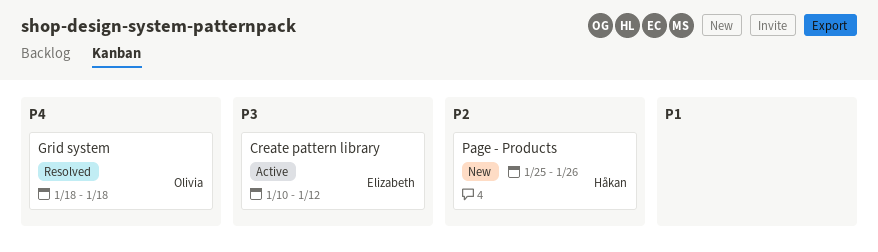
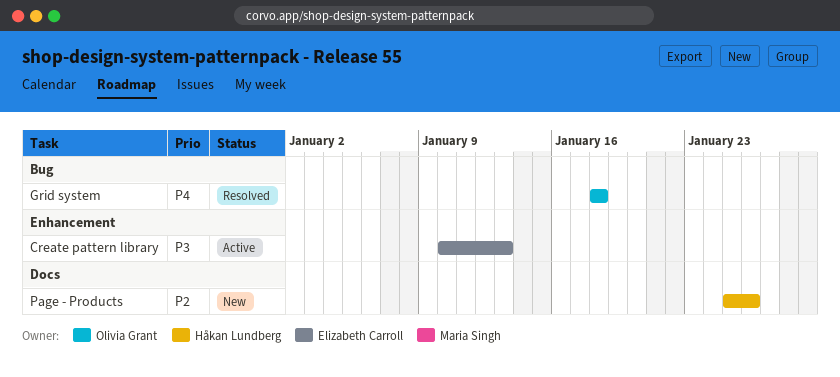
Create pattern library, due: Jan 12 -> Jan 13

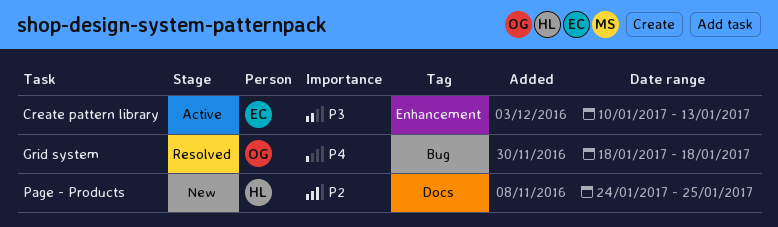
Page - Products, start: Jan 25 -> Jan 24
Page - Products, due: Jan 26 -> Jan 25

